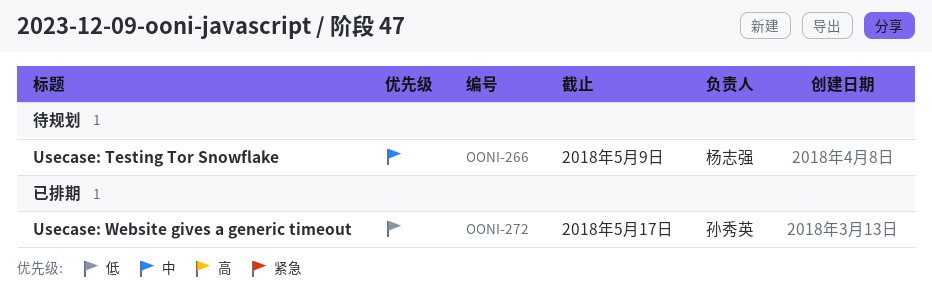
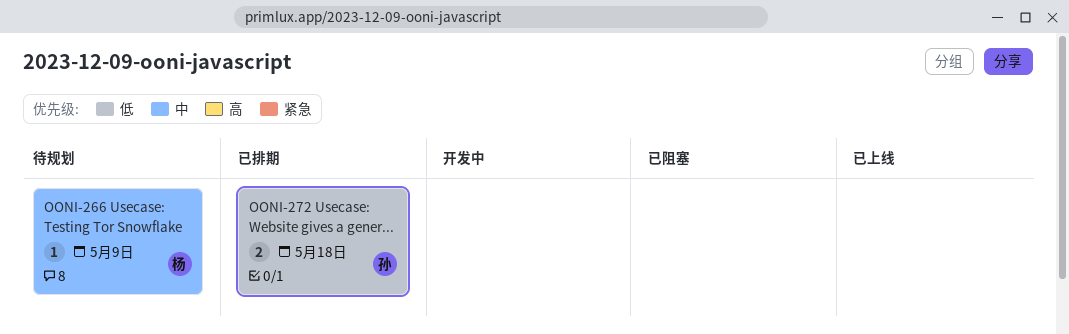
OONI-272, due: May 17 -> May 18

